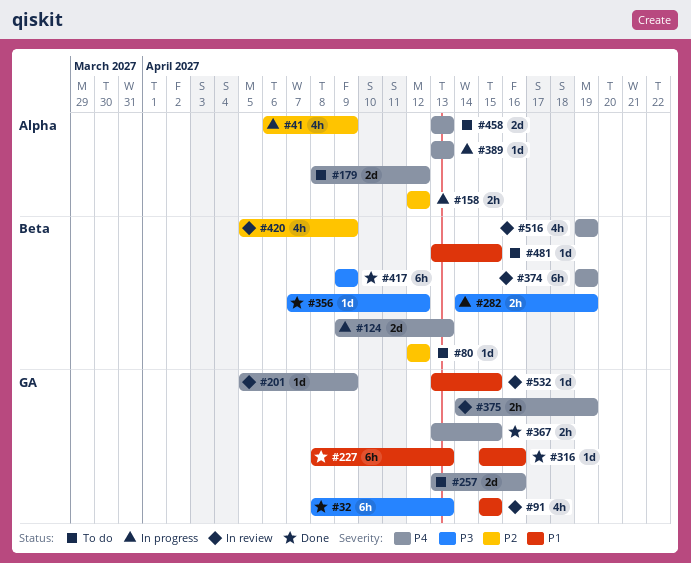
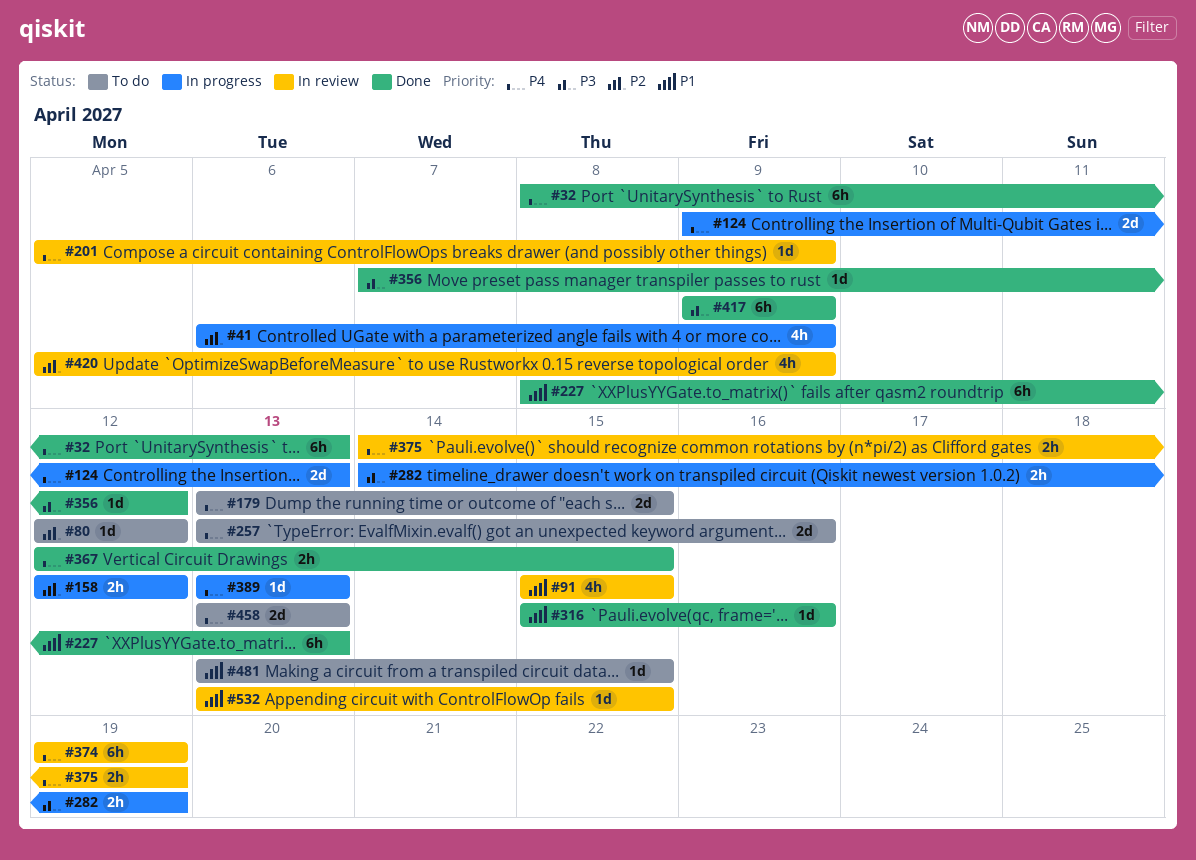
#32, priority: P3 -> P4
#179, start: Apr 8 -> Apr 13
#179, due: Apr 12 -> Apr 15
#367, start: Apr 13 -> Apr 12
#516: present -> none

